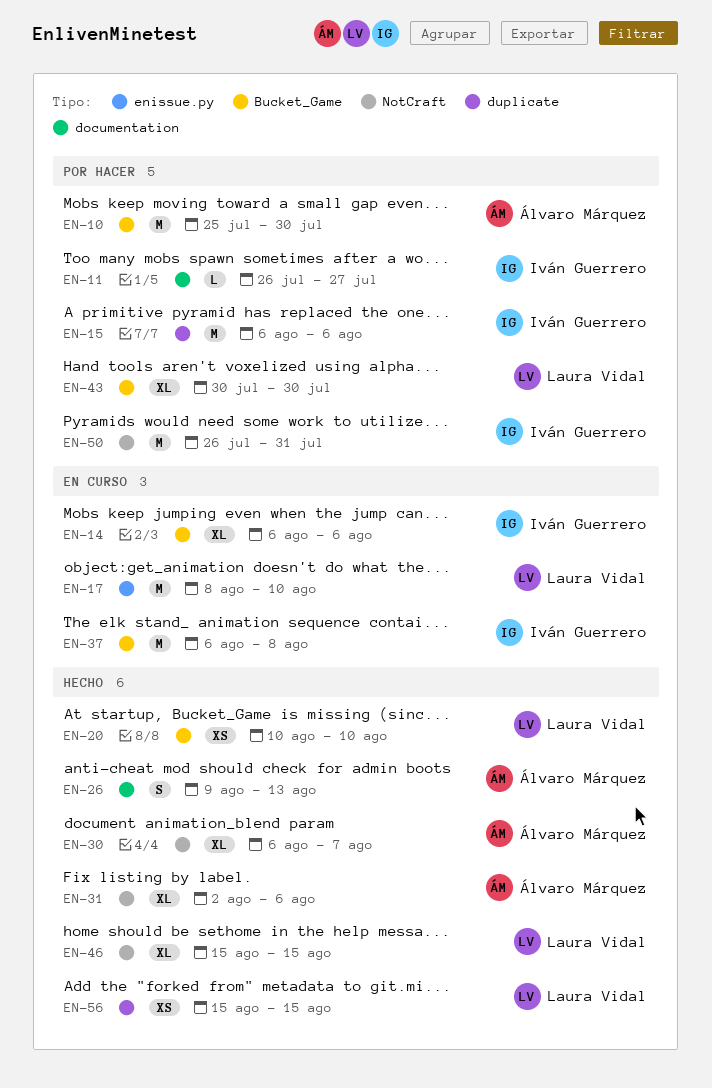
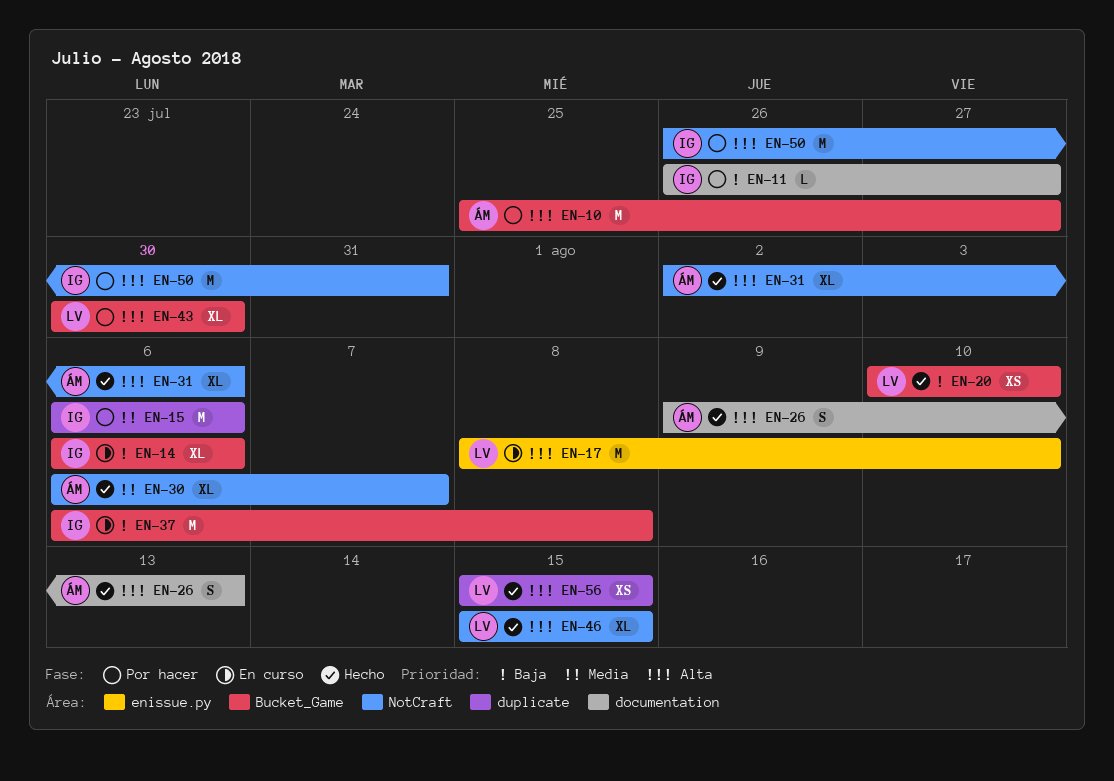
EN-10, due: Jul 30 -> Jul 27

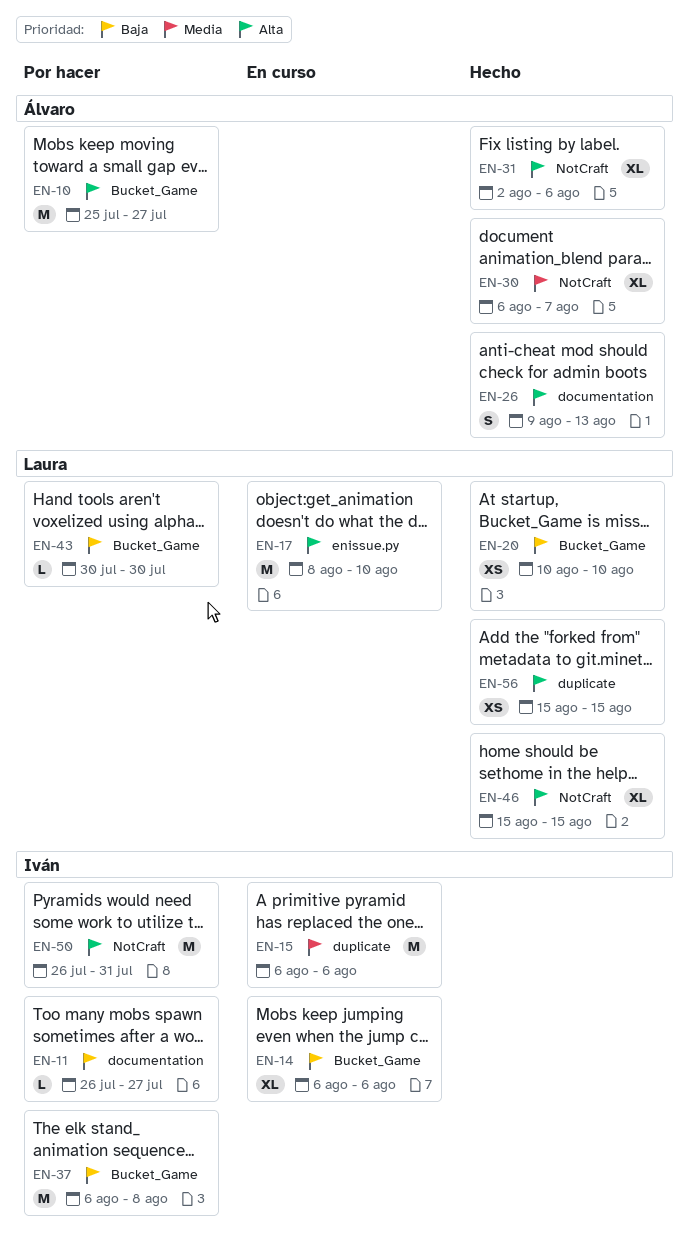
EN-15, status: Por hacer -> En curso
EN-37, status: En curso -> Por hacer
EN-43, priority: Alta -> Baja
EN-43, estimate: XL -> L

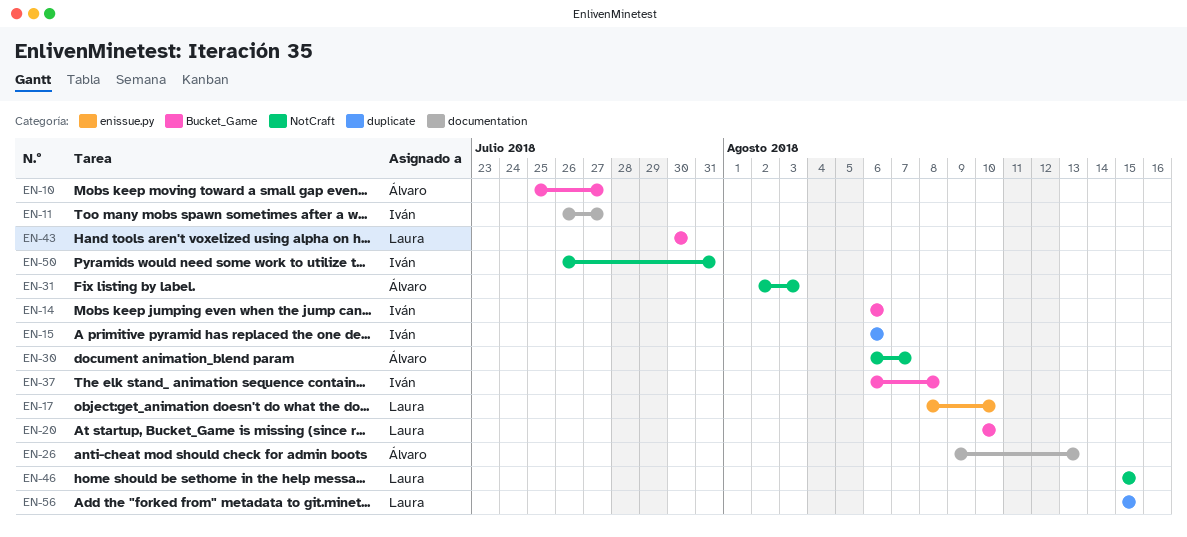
EN-31, due: Aug 6 -> Aug 3

